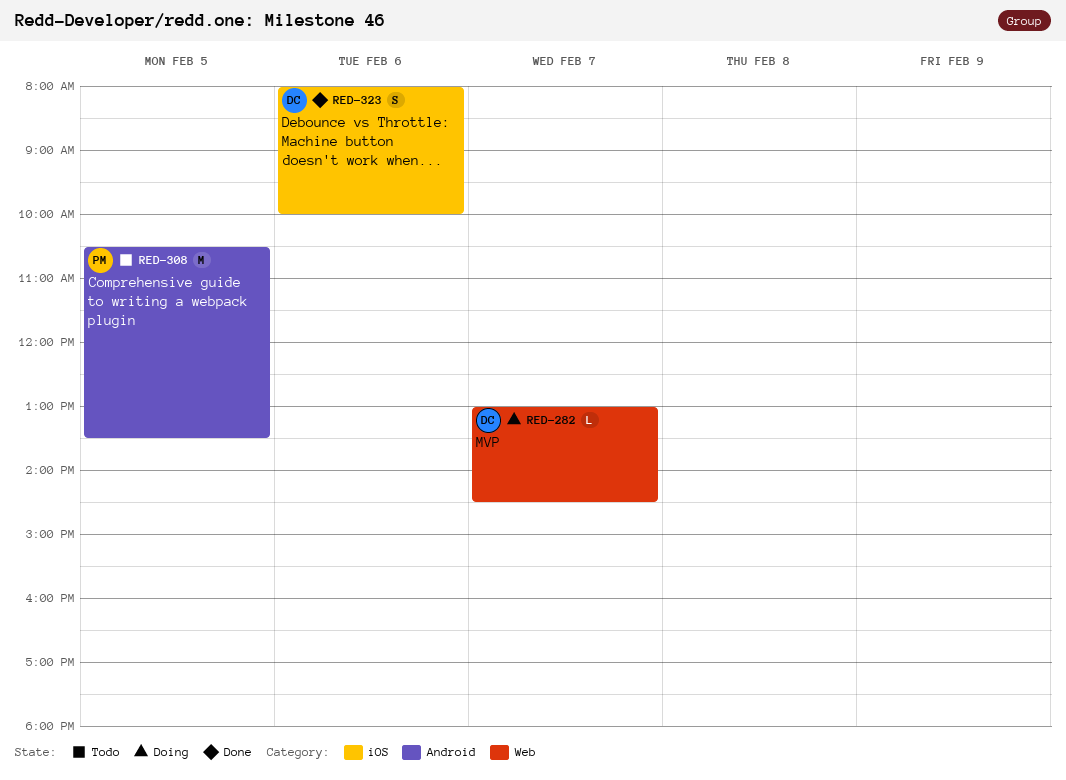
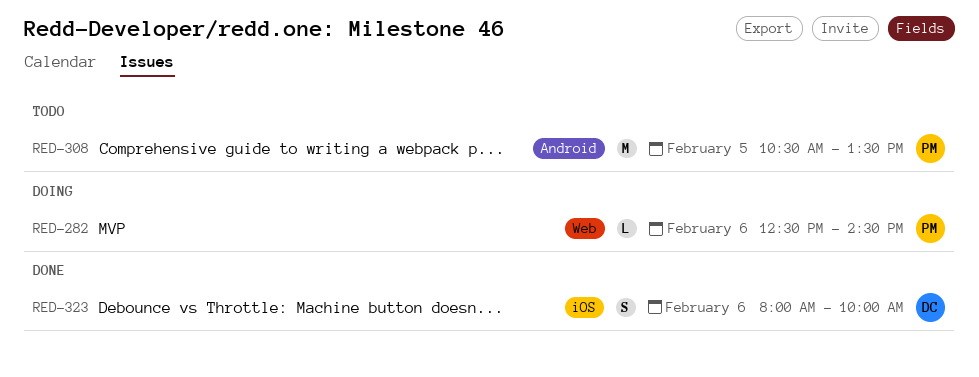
RED-282, owner: DC -> PM
RED-282, day: Feb 7 -> Feb 6
RED-282, begins: 13:00 -> 12:30

